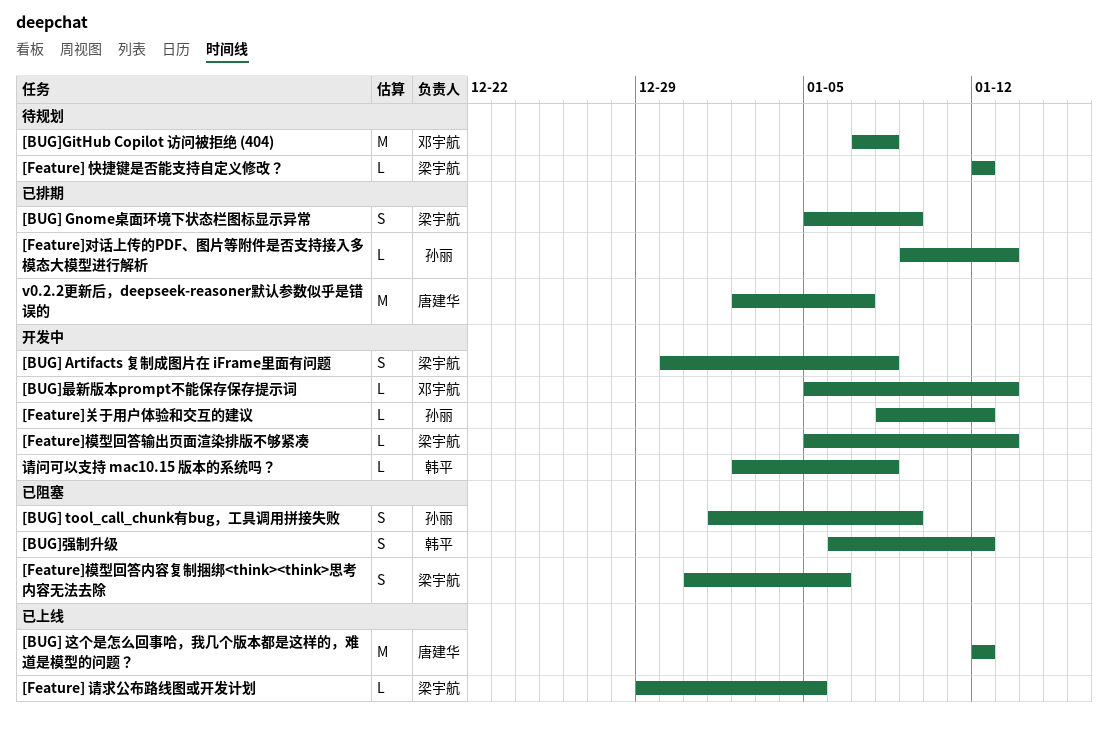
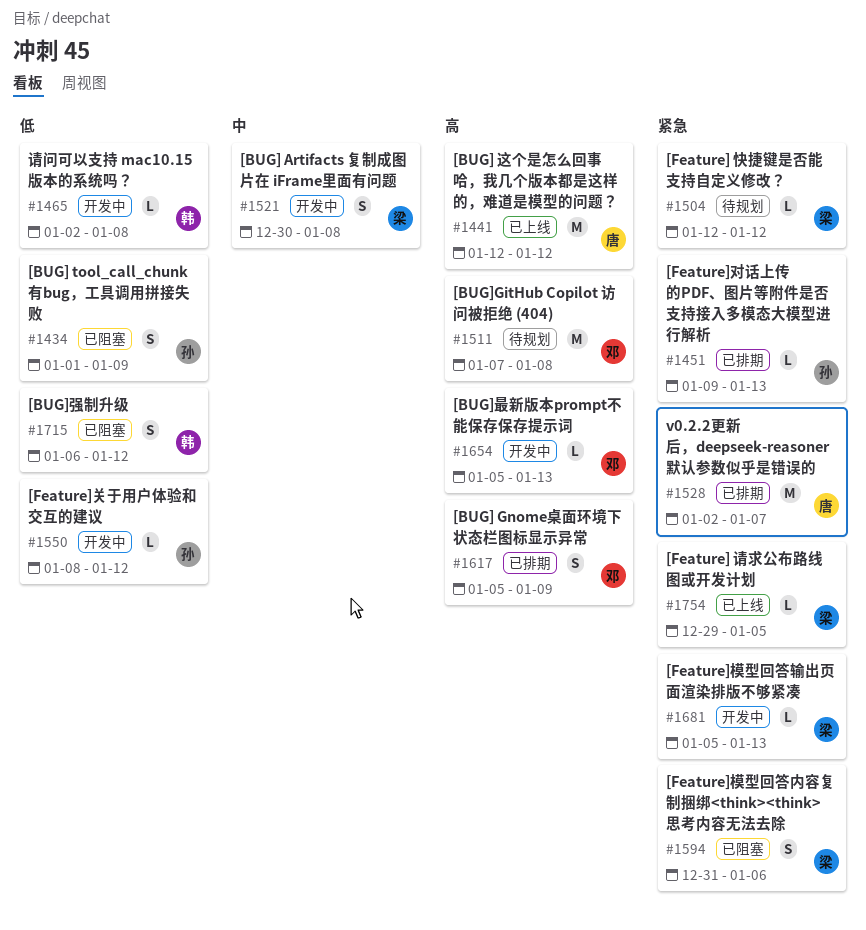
[BUG] Gnome桌面环境下状态栏图标显示异常, owner: 梁宇航 -> 邓宇航

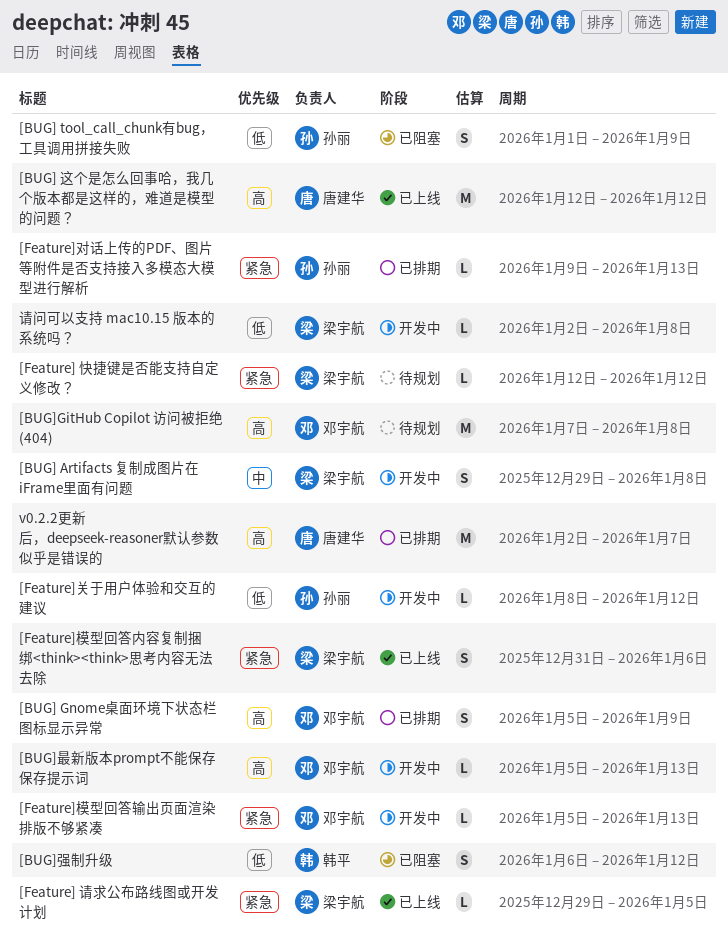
[BUG] Artifacts 复制成图片在 iFrame里面有问题, start: Dec 30 -> Dec 29
[Feature]模型回答内容复制捆绑<think><think>思考内容无法去除, status: 已阻塞 -> 已上线
[Feature]模型回答输出页面渲染排版不够紧凑, owner: 梁宇航 -> 邓宇航
v0.2.2更新后，deepseek-reasoner默认参数似乎是错误的, priority: 紧急 -> 高
请问可以支持 mac10.15 版本的系统吗？, owner: 韩平 -> 梁宇航

